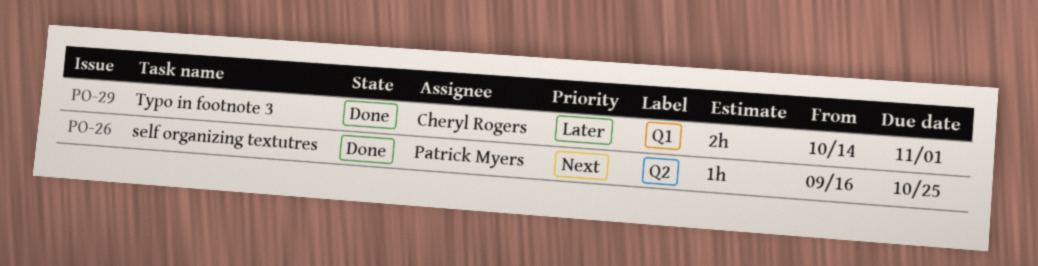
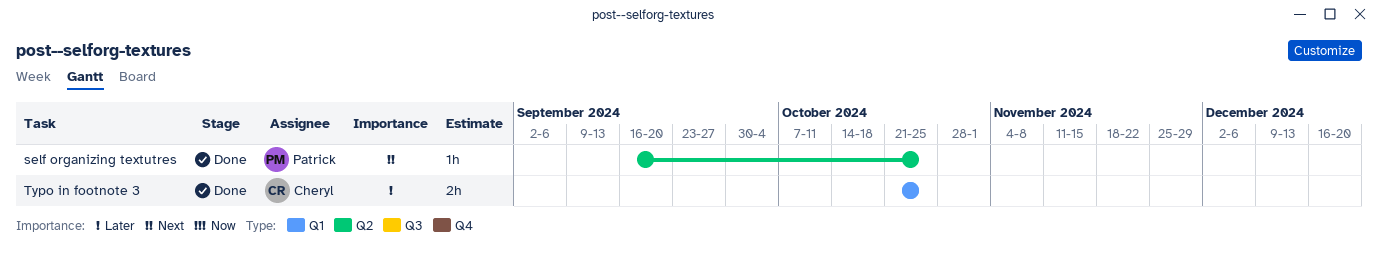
Typo in footnote 3, start: Oct 14 -> Oct 21
Typo in footnote 3, due: Nov 1 -> Oct 25

